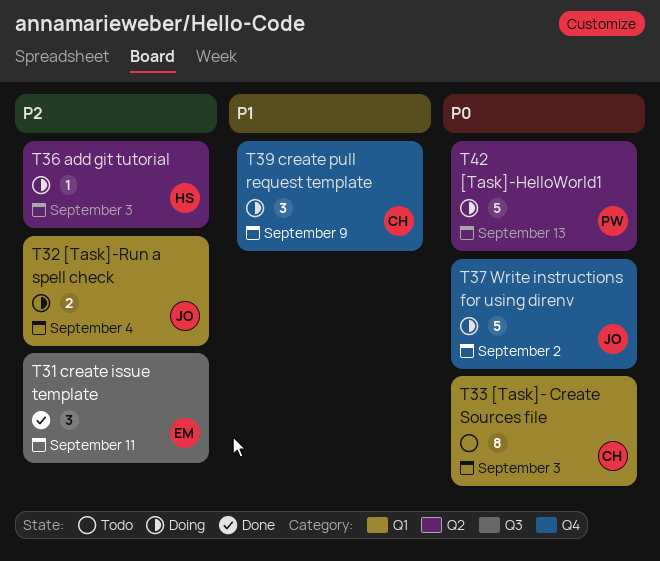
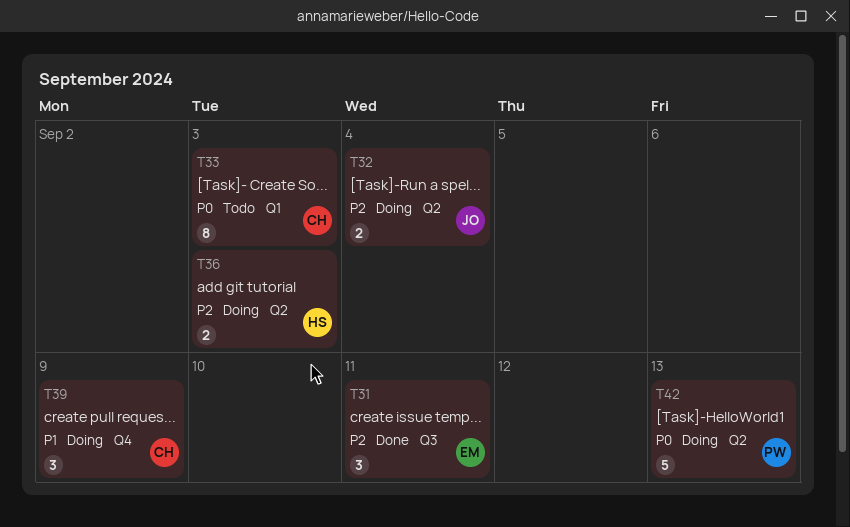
T32, label: Q1 -> Q2
T36, estimate: 1 -> 2
T37: present -> none

